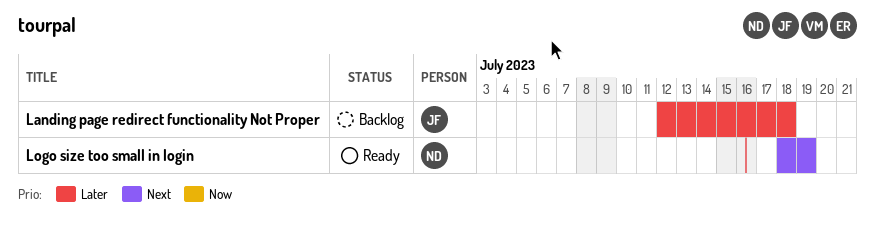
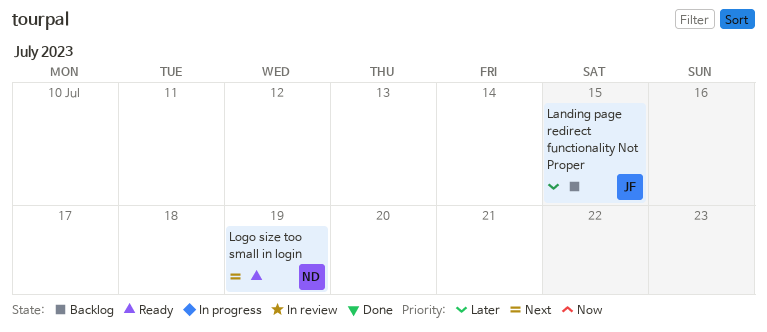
Landing page redirect functionality Not Proper, due: Jul 18 -> Jul 15

